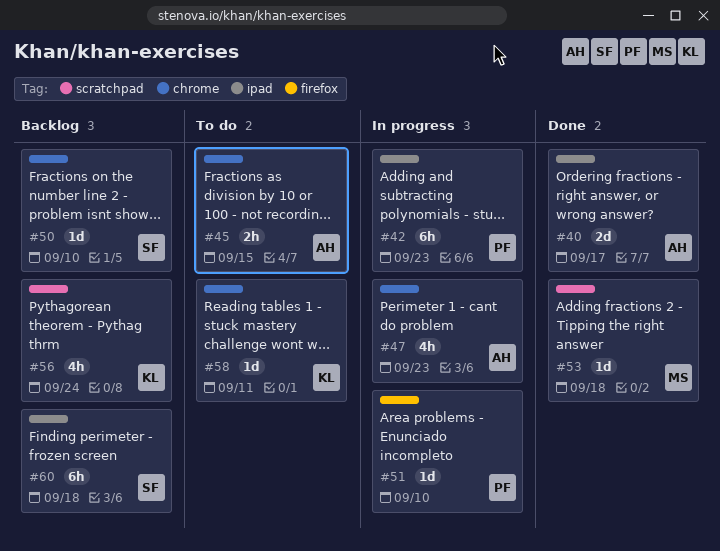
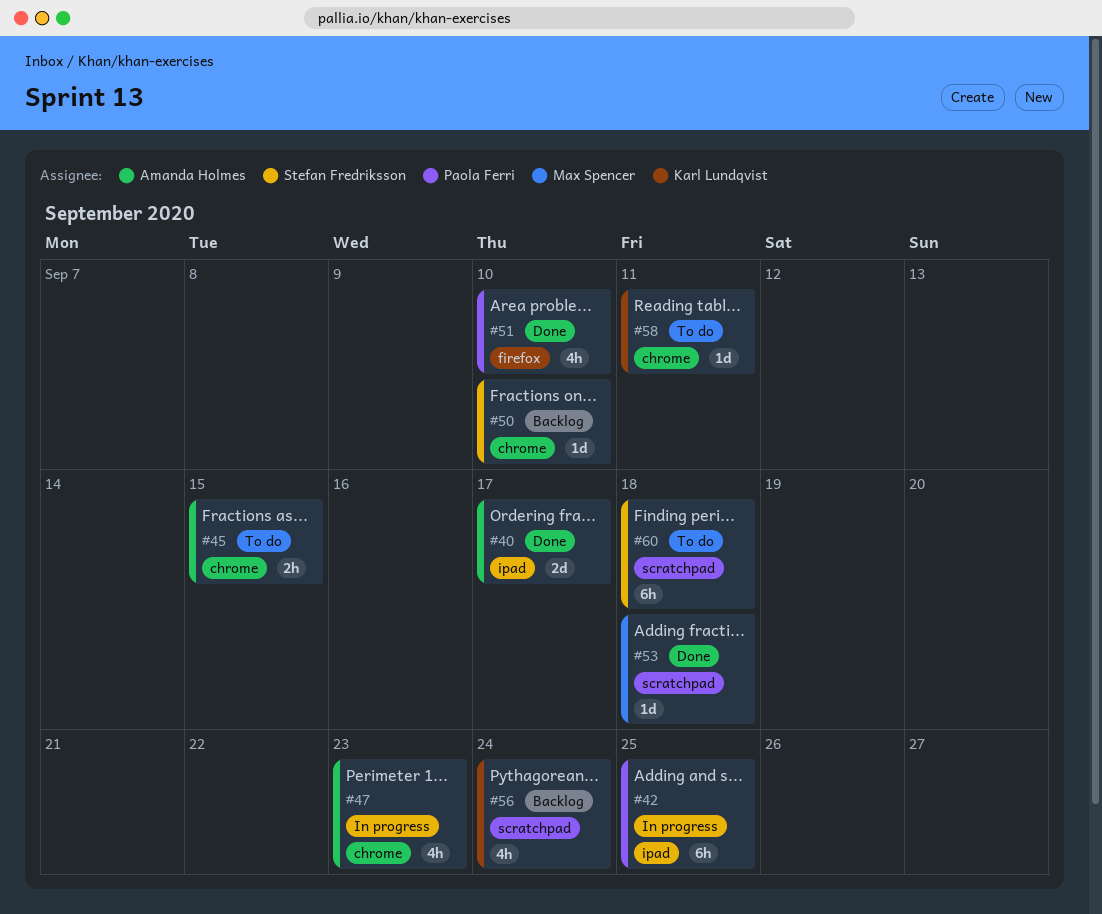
#42, due: Sep 23 -> Sep 25
#51, status: In progress -> Done
#51, estimate: 1d -> 4h
#60, status: Backlog -> To do
#60, label: ipad -> scratchpad

